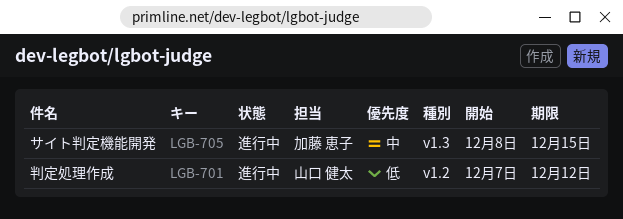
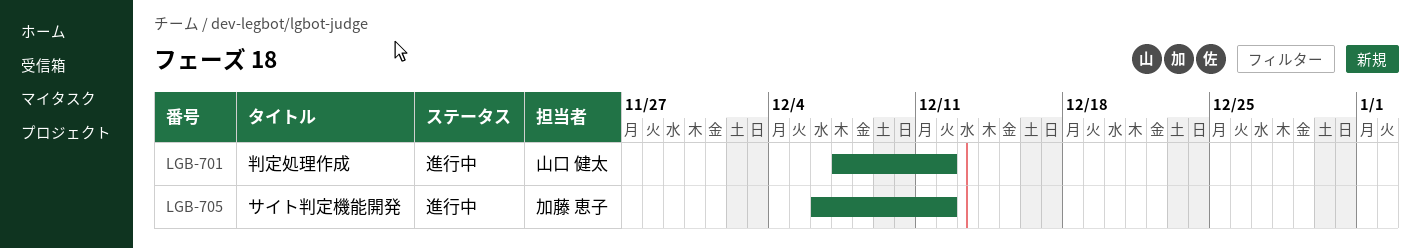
LGB-705, start: Dec 8 -> Dec 6
LGB-705, due: Dec 15 -> Dec 12

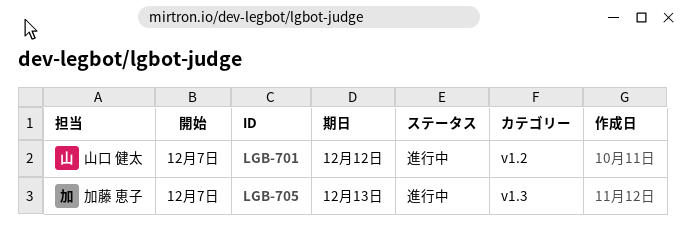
LGB-705, start: Dec 6 -> Dec 7
LGB-705, due: Dec 12 -> Dec 13

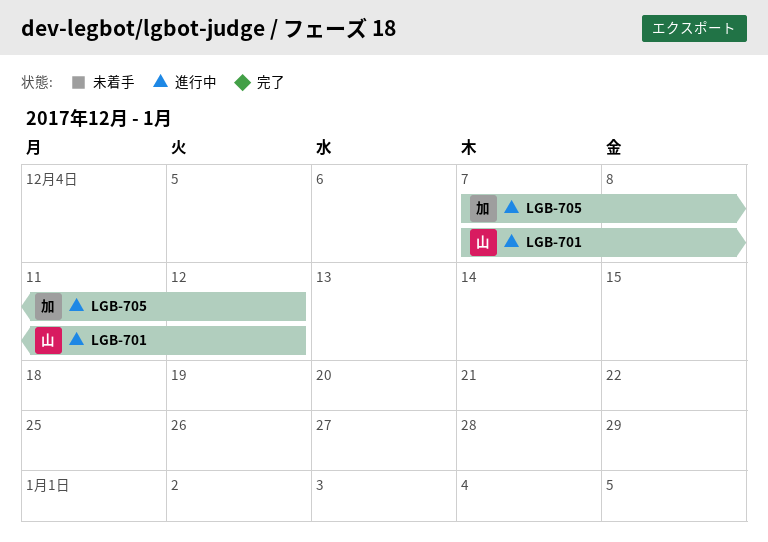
LGB-705, due: Dec 13 -> Dec 12

